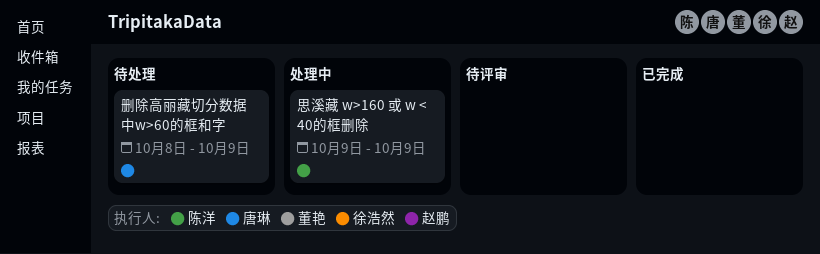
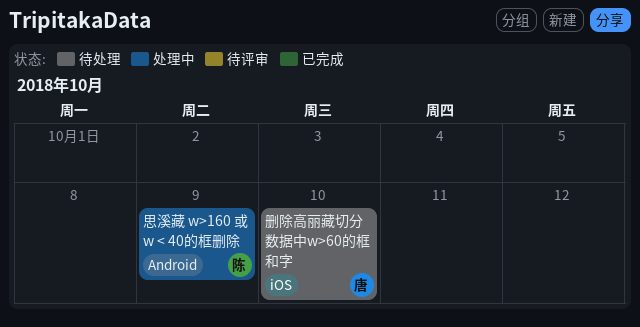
删除高丽藏切分数据中w>60的框和字, due: Oct 9 -> Oct 10

